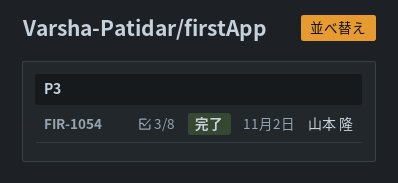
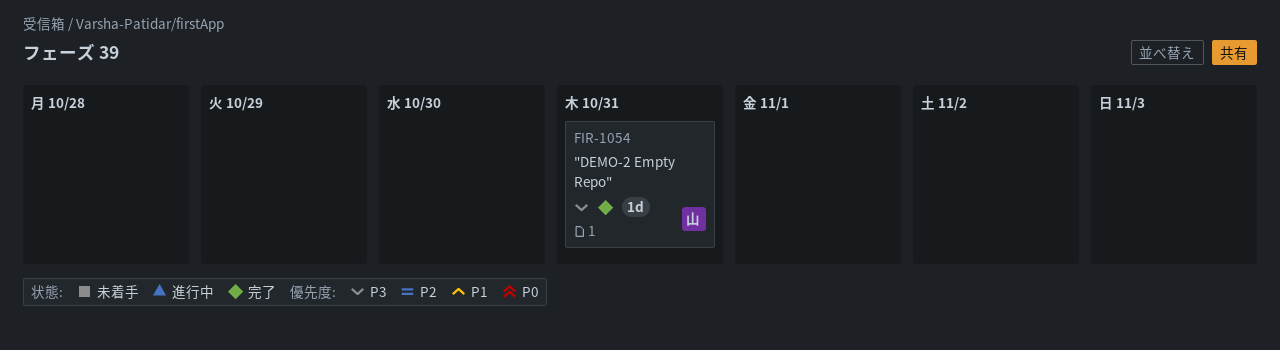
FIR-1054, due: Nov 2 -> Oct 31

